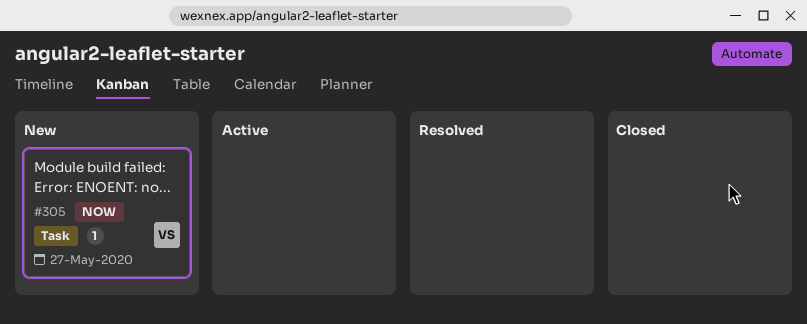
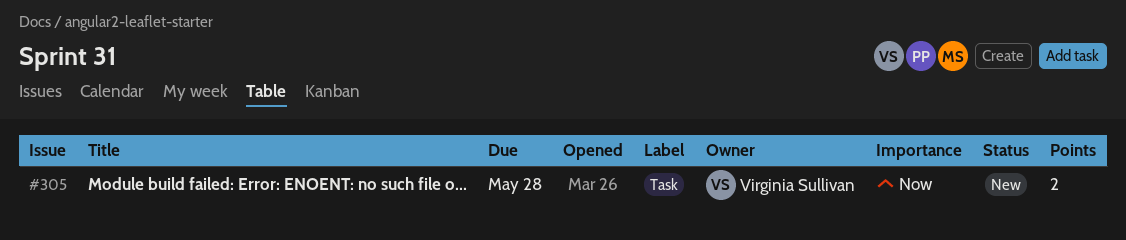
#305, estimate: 1 -> 2
#305, due: May 27 -> May 28

